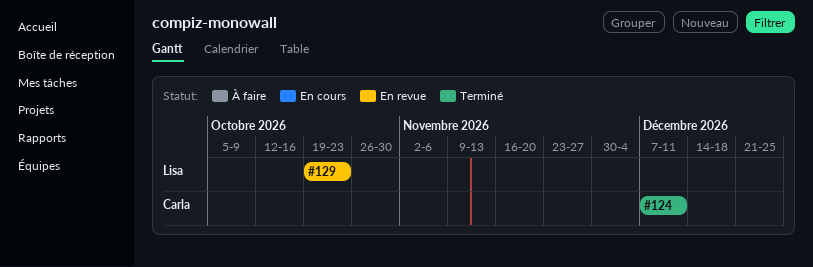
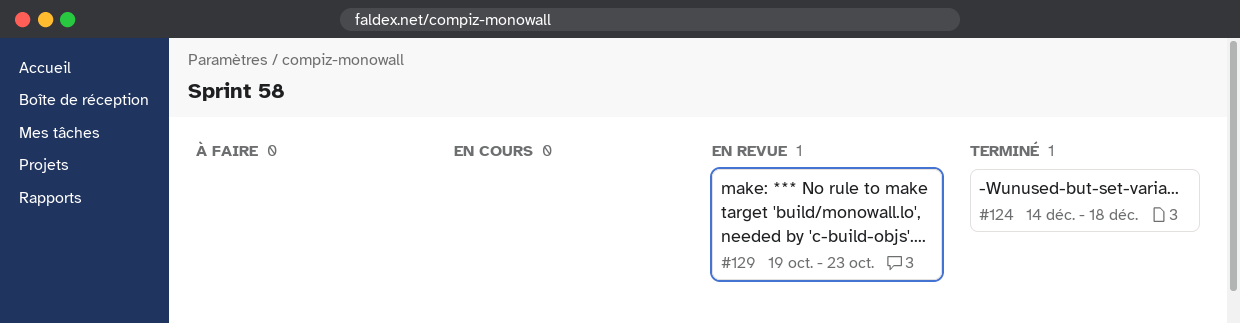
#124, start: Dec 7 -> Dec 14
#124, due: Dec 11 -> Dec 18

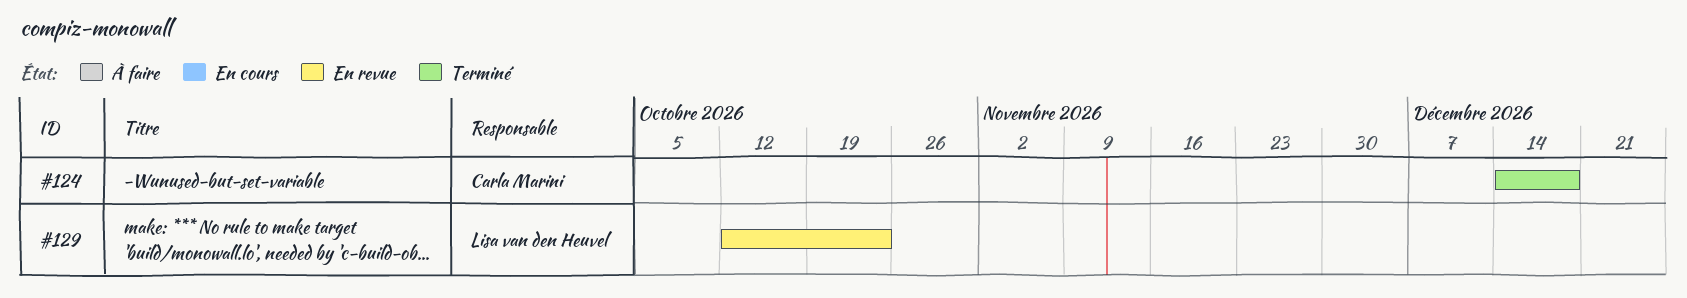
#129, start: Oct 19 -> Oct 12

